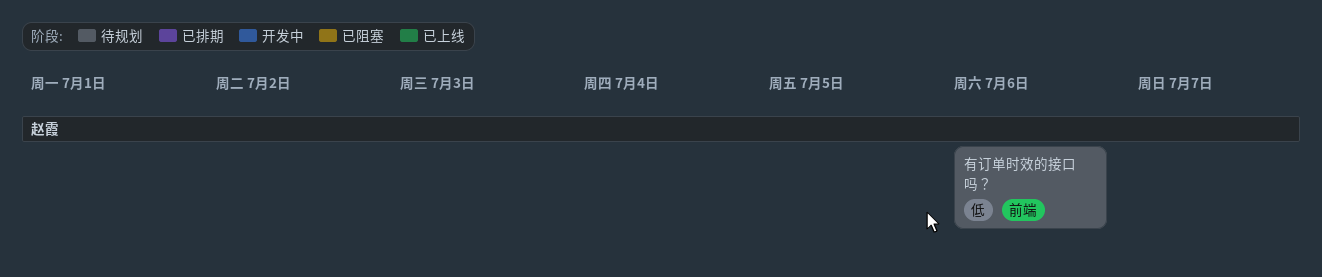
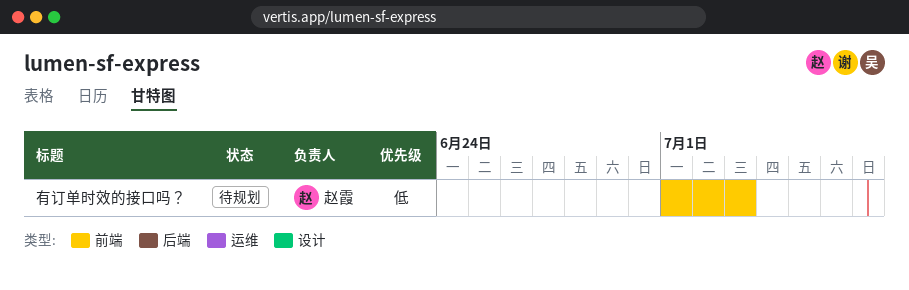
有订单时效的接口吗？, due: Jul 6 -> Jul 3

